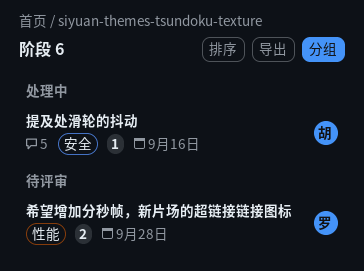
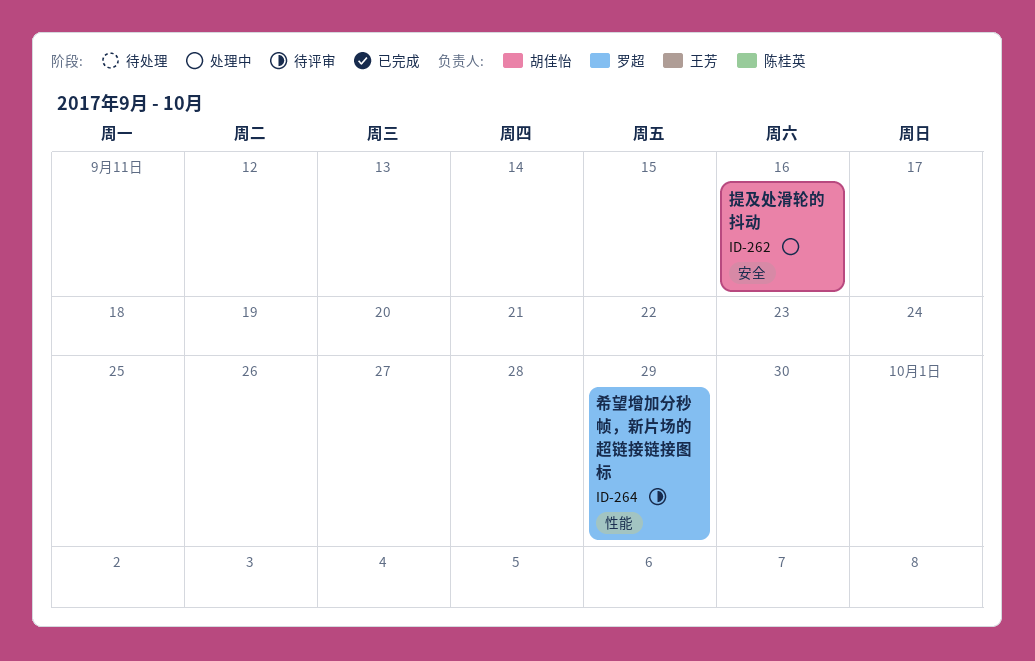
希望增加分秒帧，新片场的超链接链接图标, due: Sep 28 -> Sep 29

